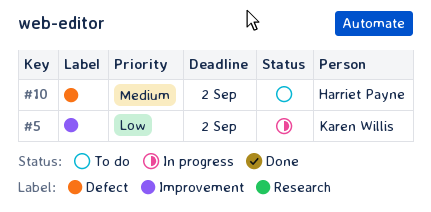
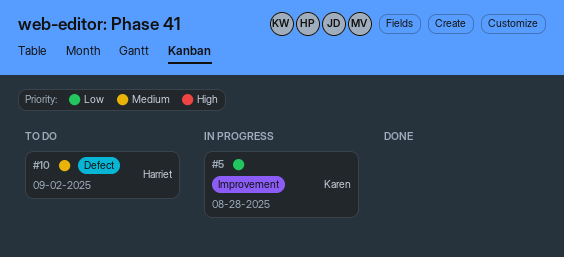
#5, due: Sep 2 -> Aug 28

